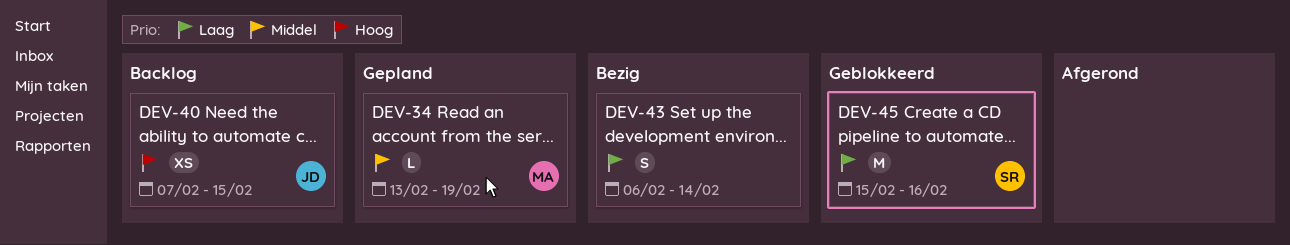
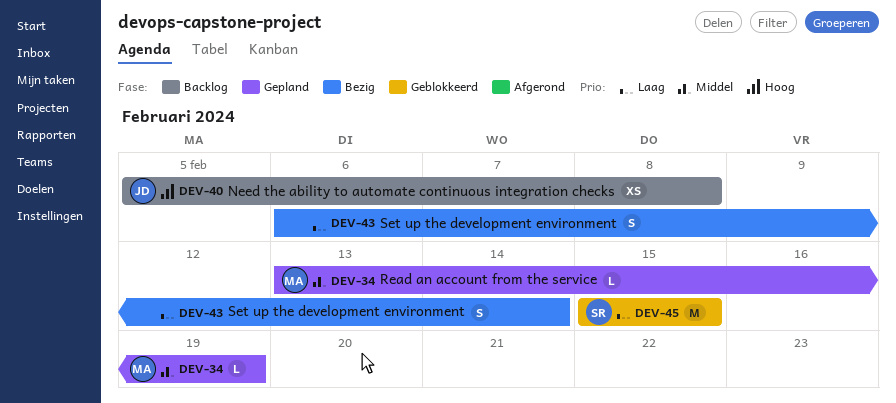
DEV-40, start: Feb 7 -> Feb 5
DEV-40, due: Feb 15 -> Feb 8
DEV-45, due: Feb 16 -> Feb 15

